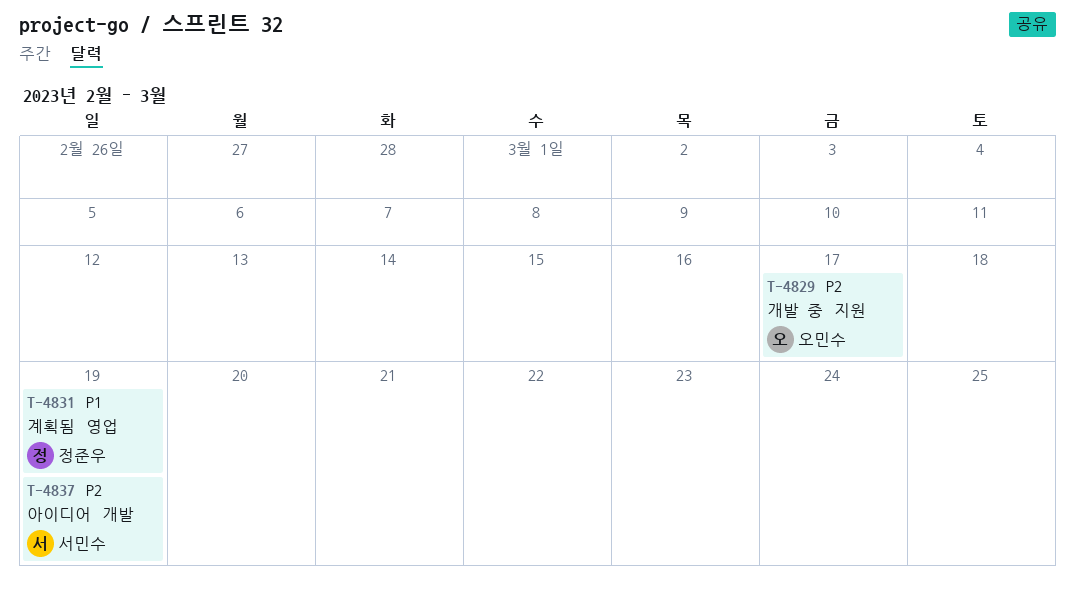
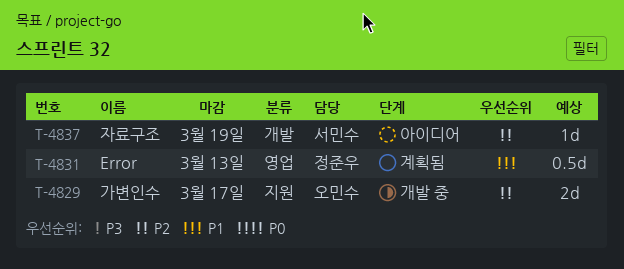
T-4831, due: Mar 19 -> Mar 13

